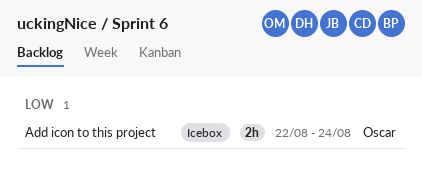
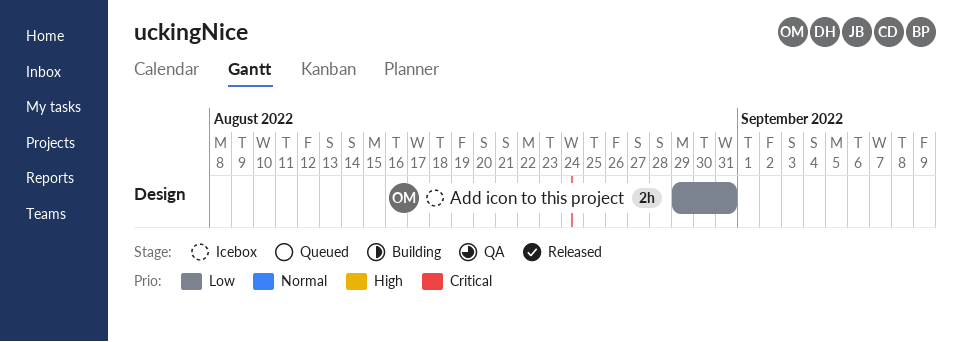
Add icon to this project, start: Aug 22 -> Aug 29
Add icon to this project, due: Aug 24 -> Aug 31

